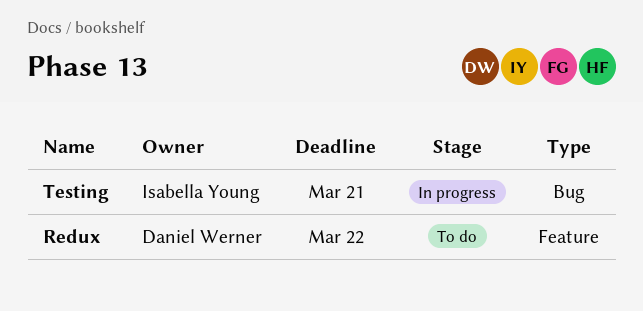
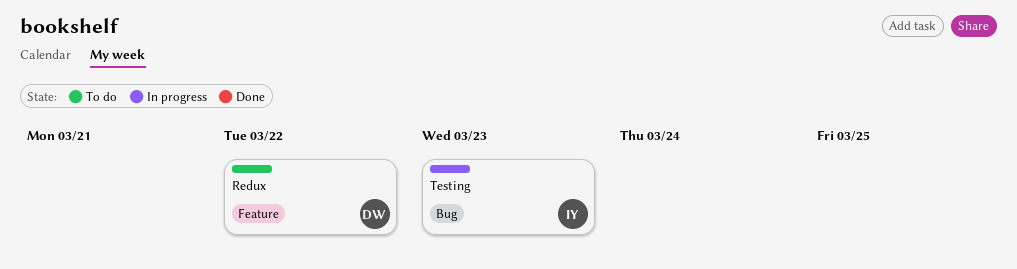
Testing, due: Mar 21 -> Mar 23

